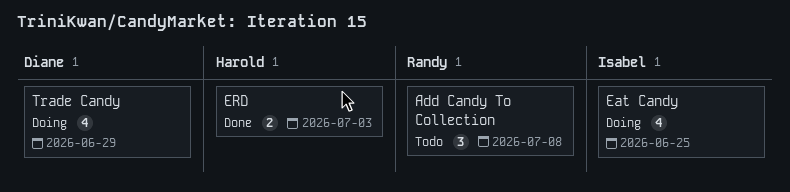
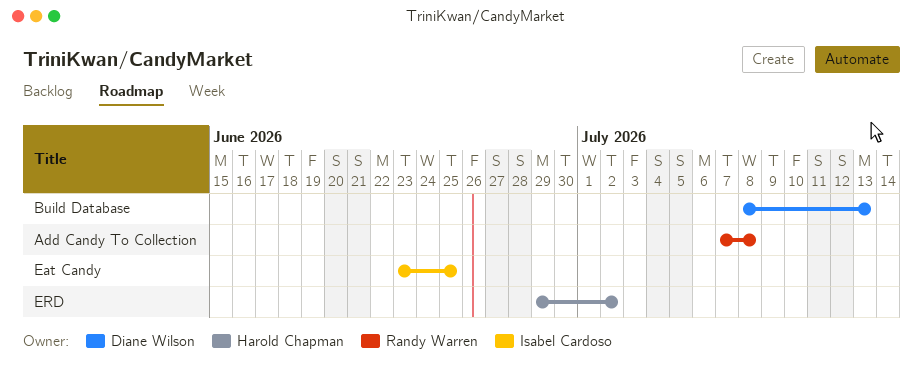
Build Database: none -> present
ERD, due: Jul 3 -> Jul 2
Trade Candy: present -> none

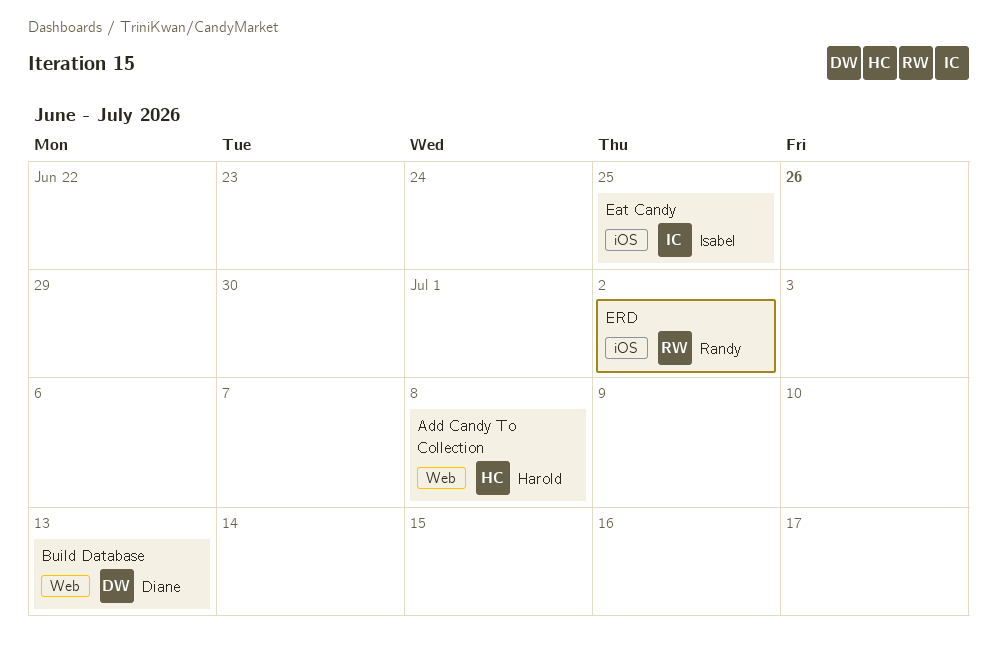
Add Candy To Collection, owner: Randy Warren -> Harold Chapman
ERD, owner: Harold Chapman -> Randy Warren

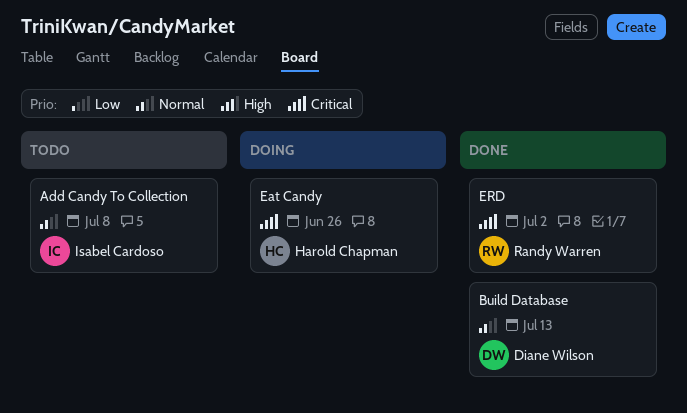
Add Candy To Collection, owner: Harold Chapman -> Isabel Cardoso
Eat Candy, owner: Isabel Cardoso -> Harold Chapman
Eat Candy, due: Jun 25 -> Jun 26

